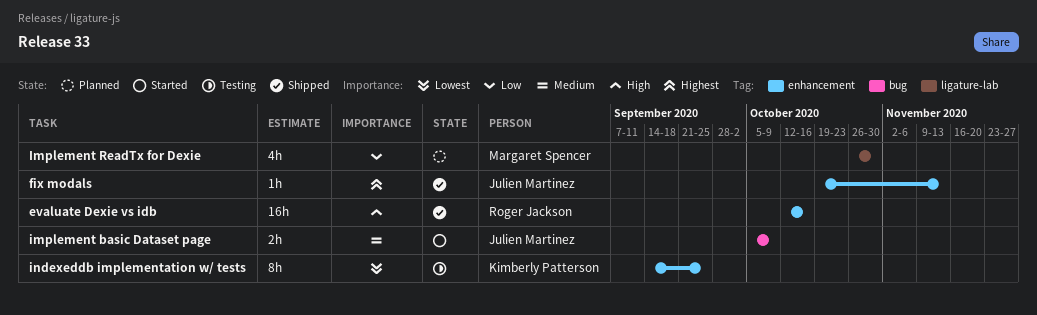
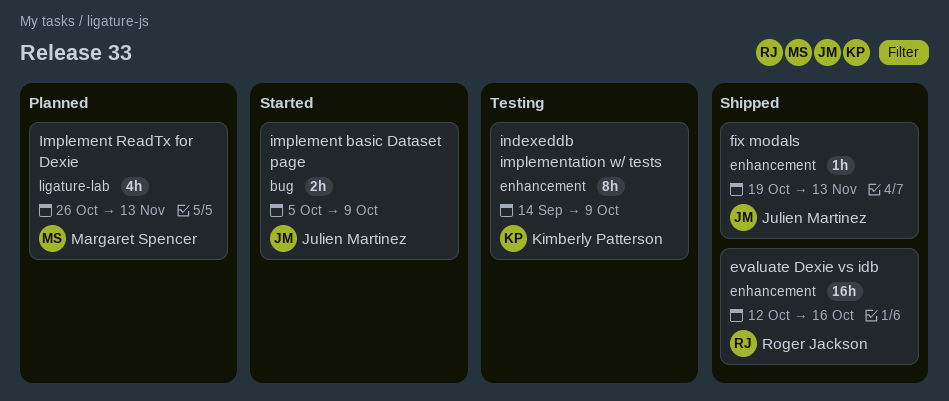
Implement ReadTx for Dexie, due: Oct 30 -> Nov 13
indexeddb implementation w/ tests, due: Sep 25 -> Oct 9

